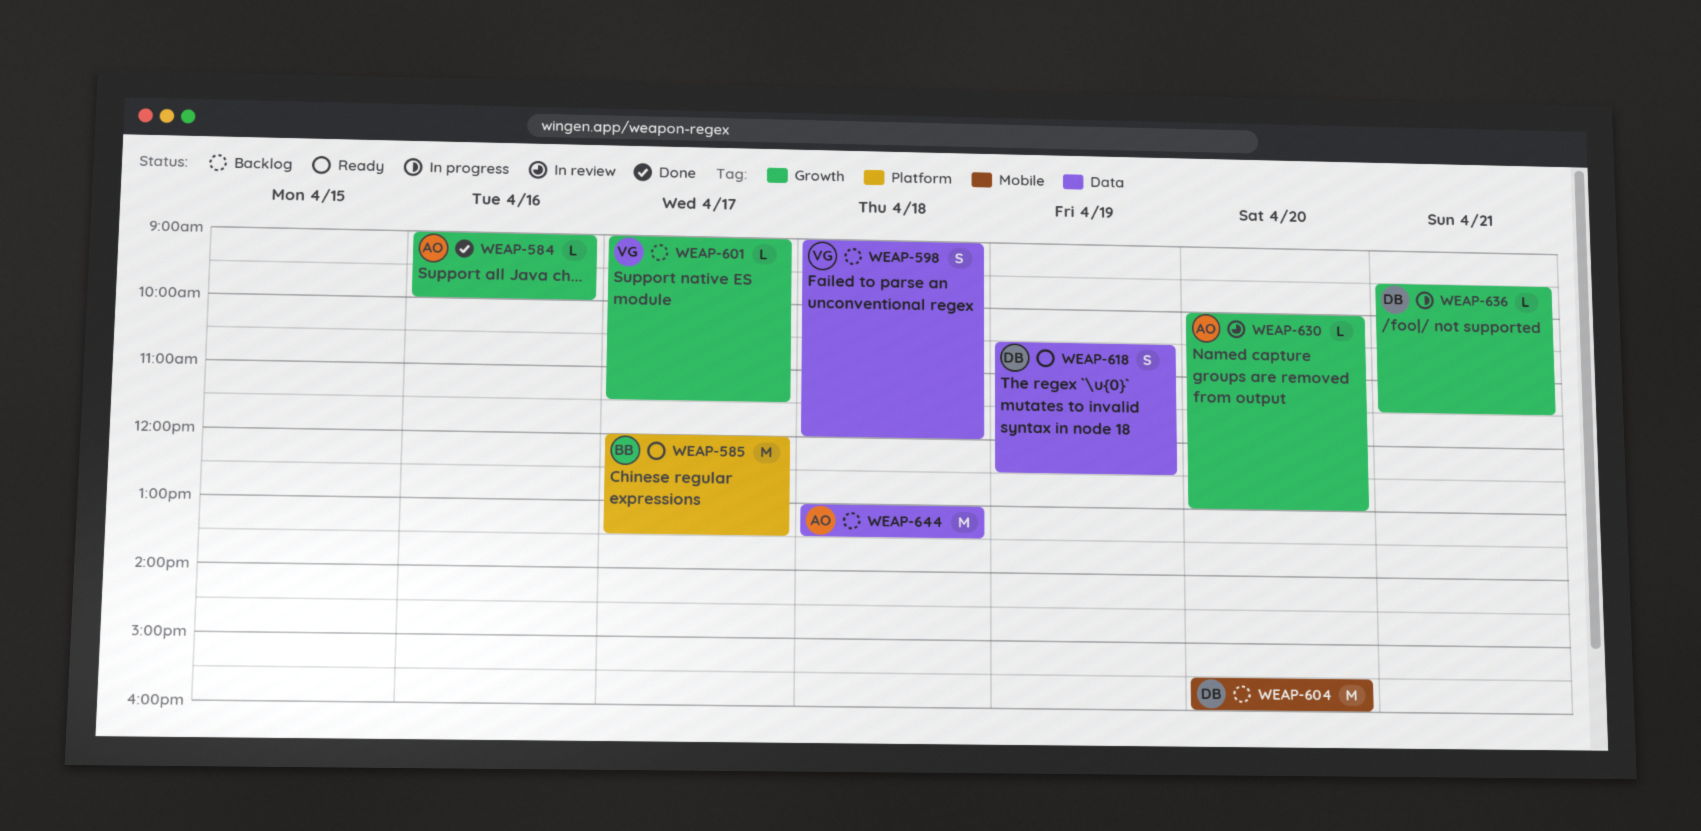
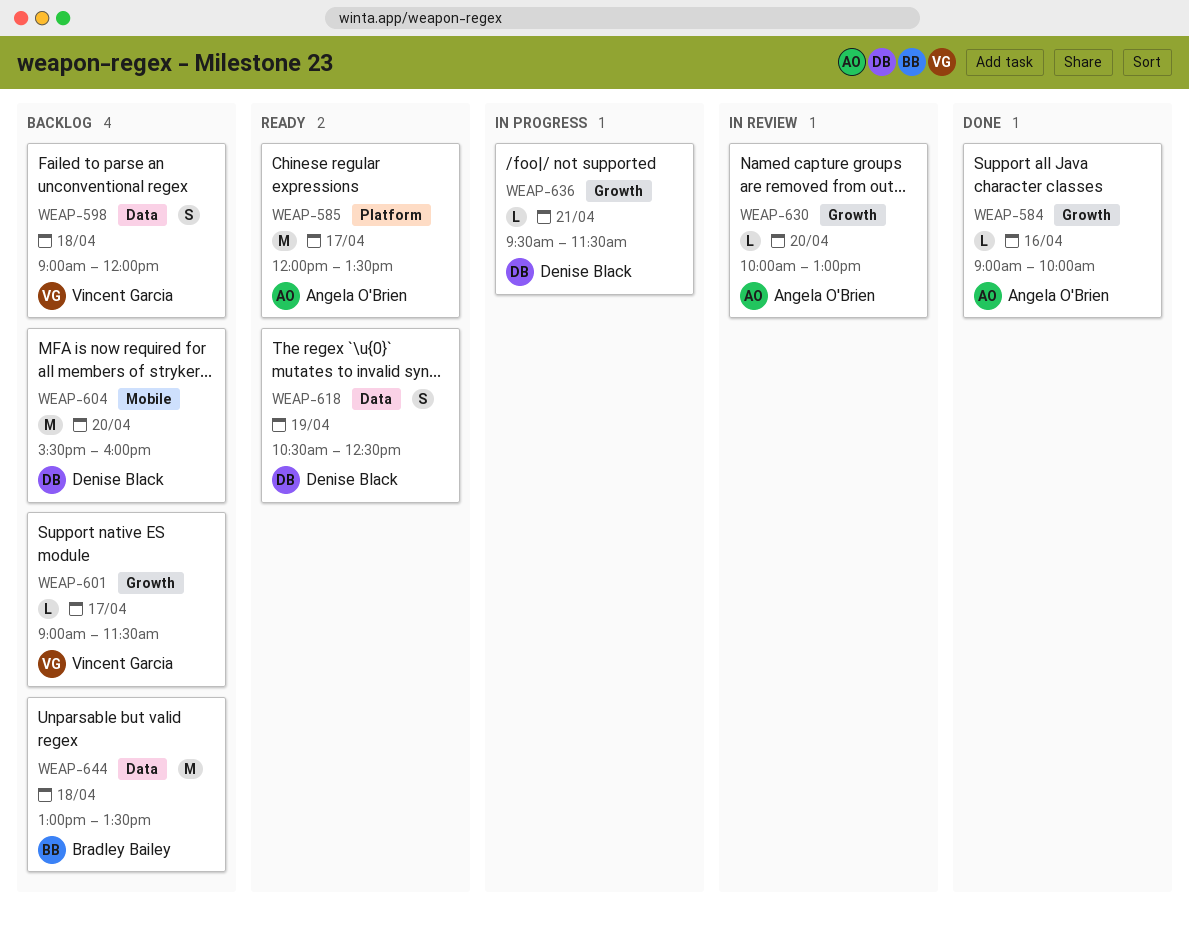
WEAP-585, owner: Bradley Bailey -> Angela O'Brien
WEAP-644, owner: Angela O'Brien -> Bradley Bailey

